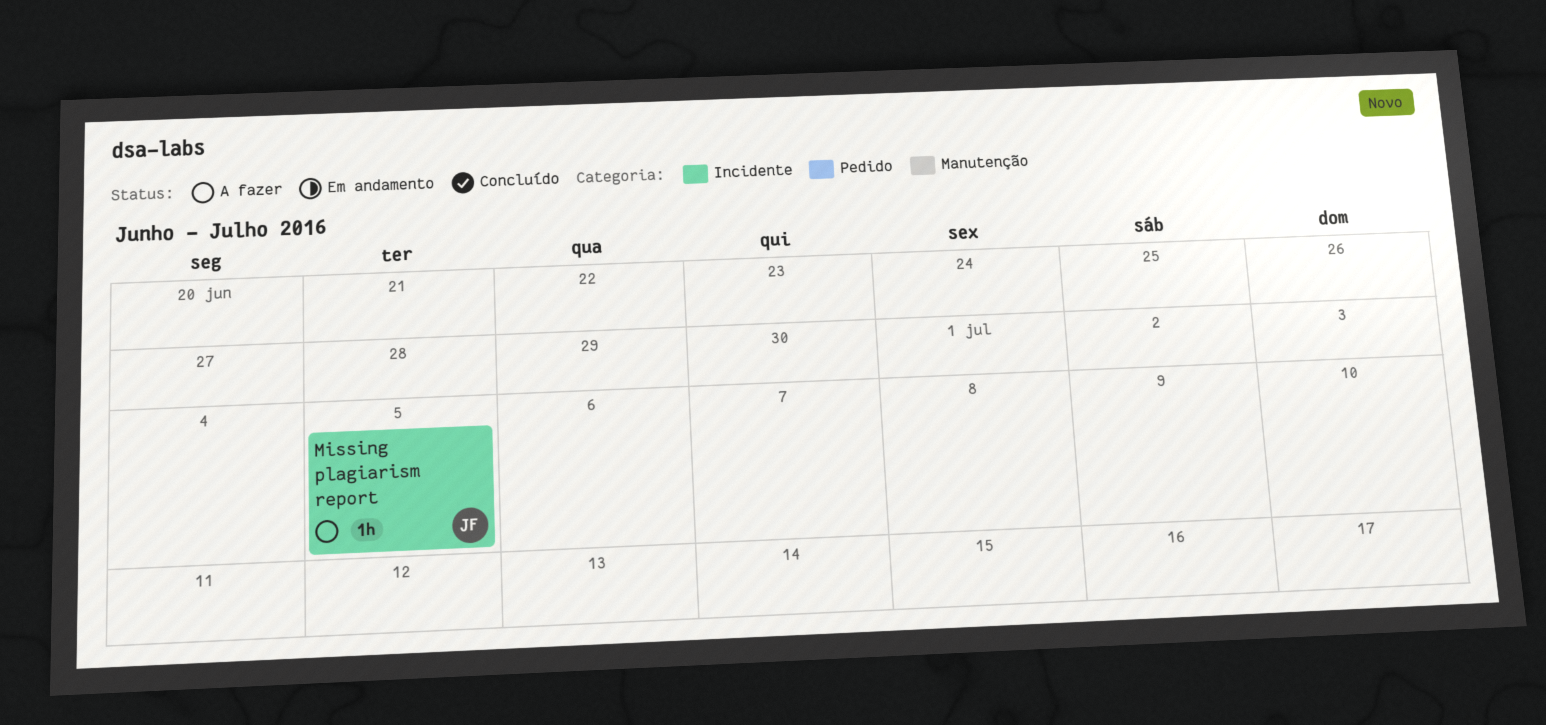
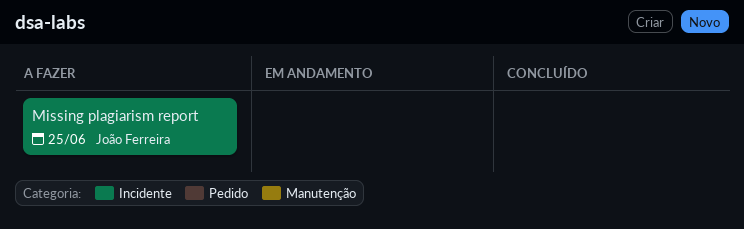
Missing plagiarism report, due: Jul 5 -> Jun 25

